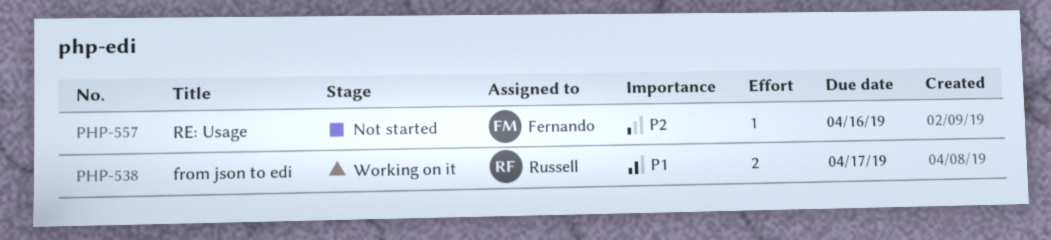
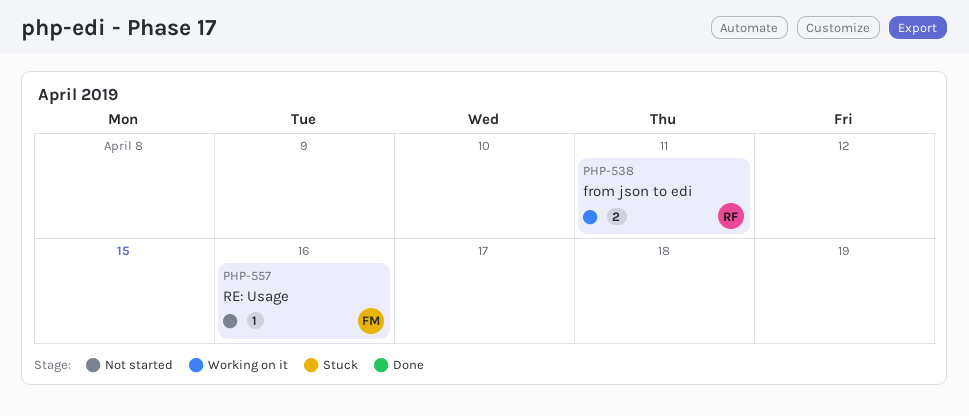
PHP-538, due: Apr 17 -> Apr 11

